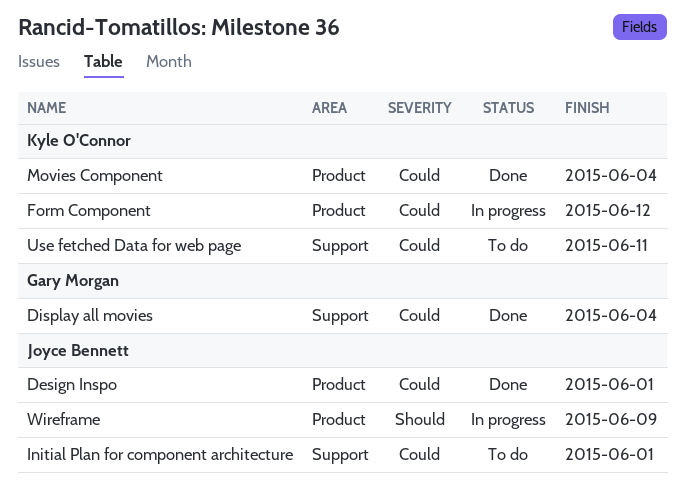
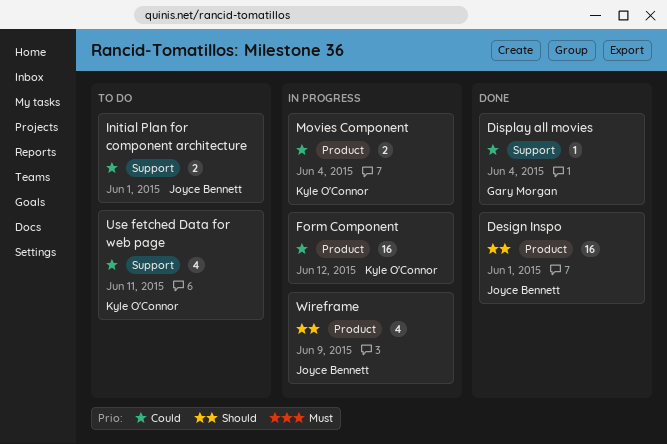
Design Inspo, priority: Could -> Should
Movies Component, status: Done -> In progress

